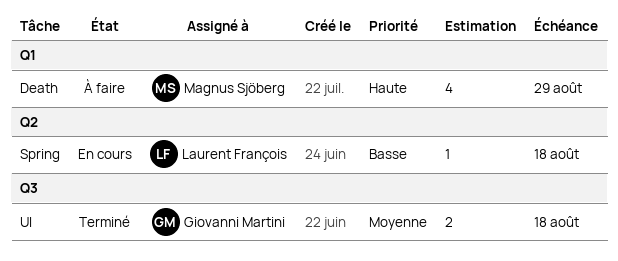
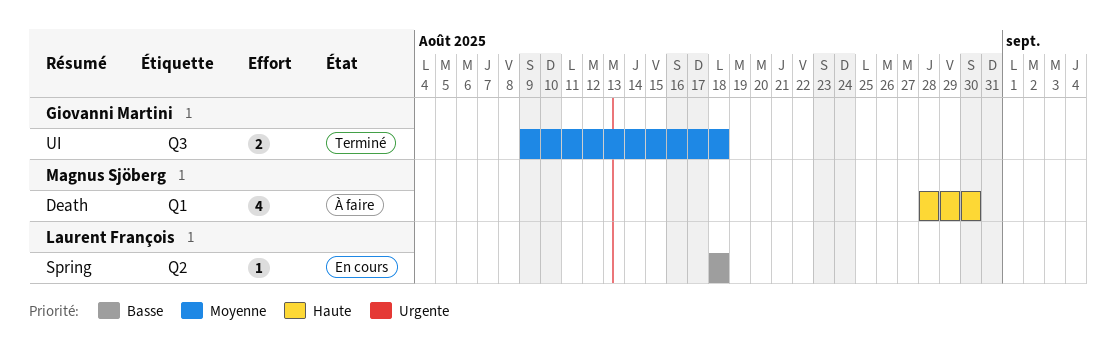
Death, due: Aug 29 -> Aug 30

